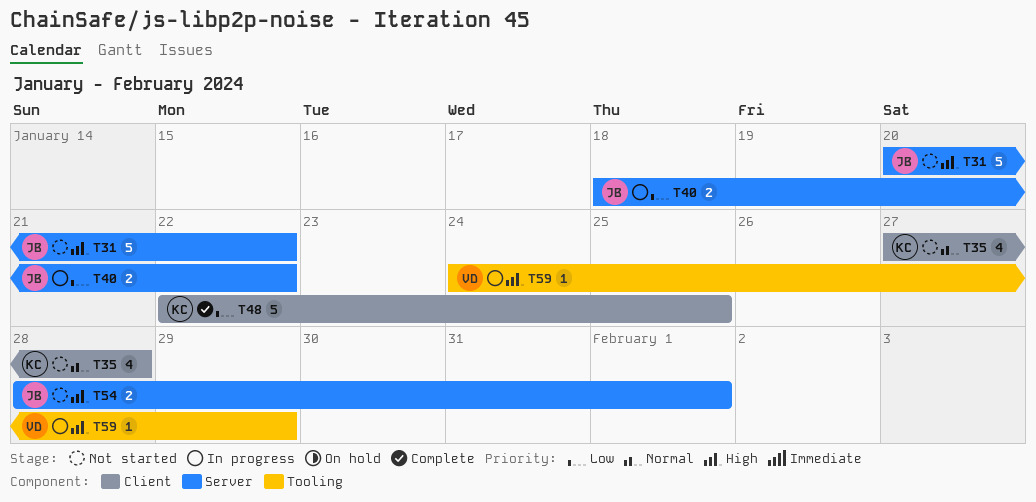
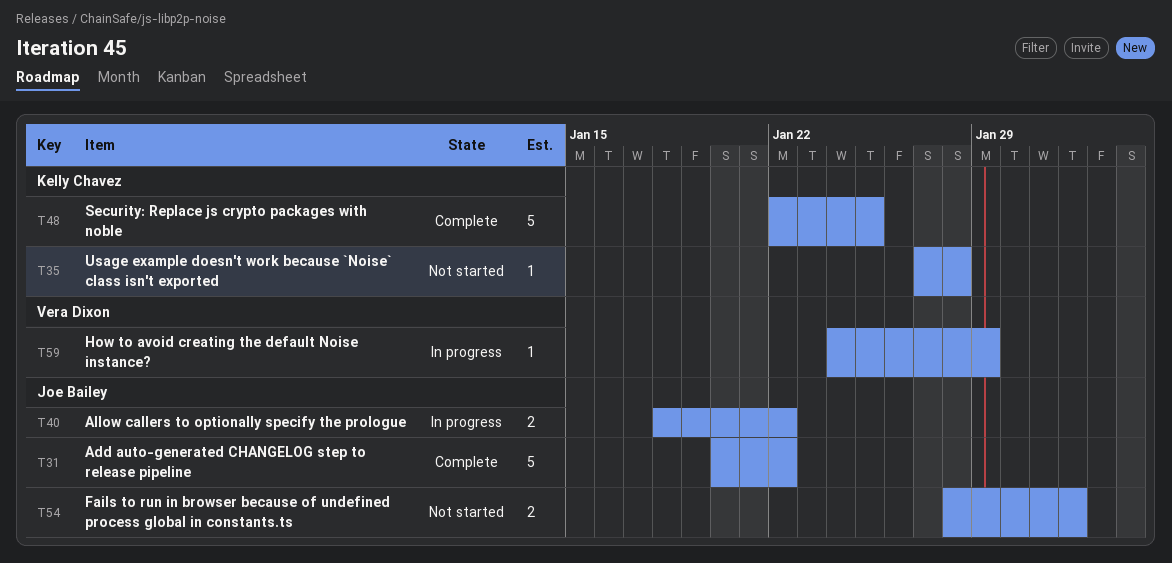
T31, status: Not started -> Complete
T35, estimate: 4 -> 1

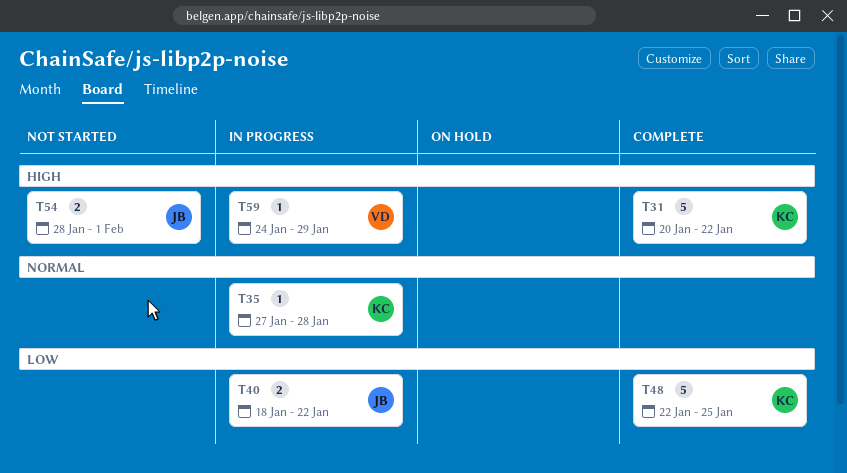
T31, owner: Joe Bailey -> Kelly Chavez
T35, status: Not started -> In progress

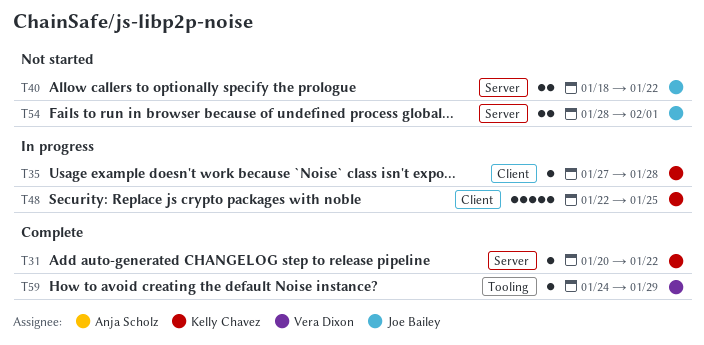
T31, estimate: 5 -> 1
T40, status: In progress -> Not started
T48, status: Complete -> In progress
T59, status: In progress -> Complete

